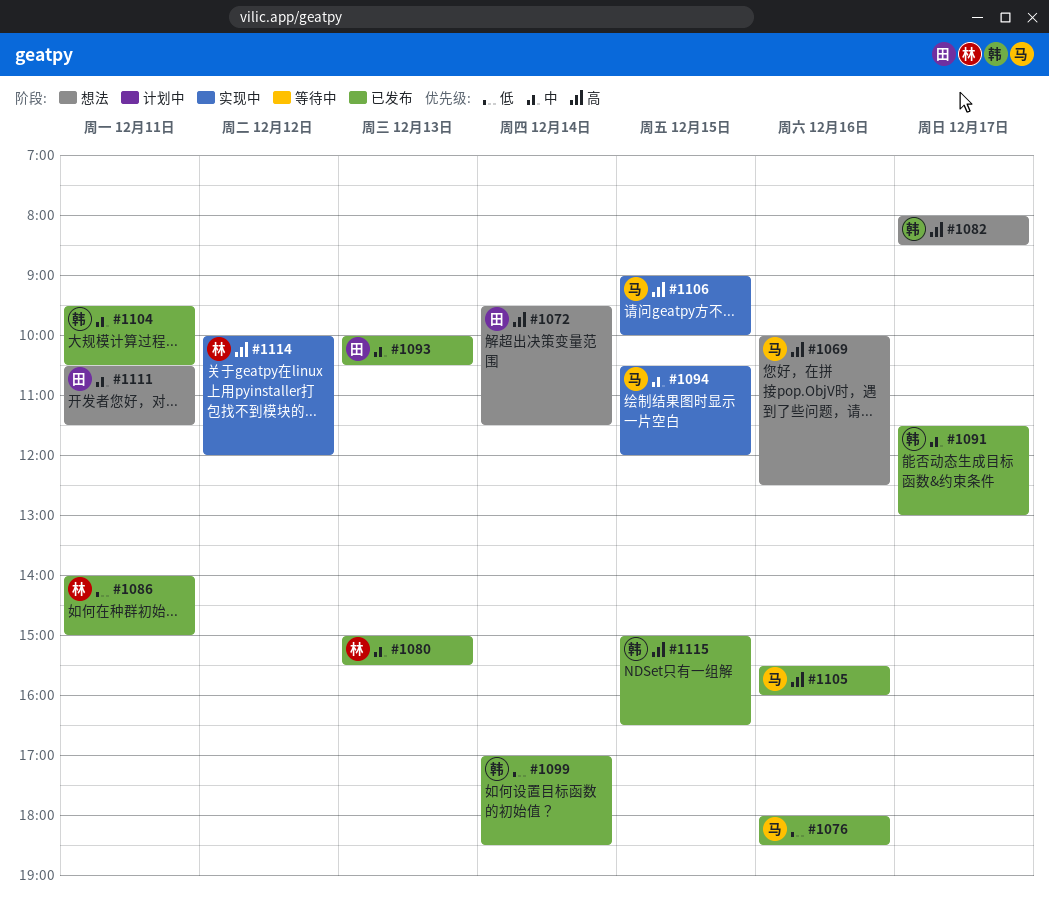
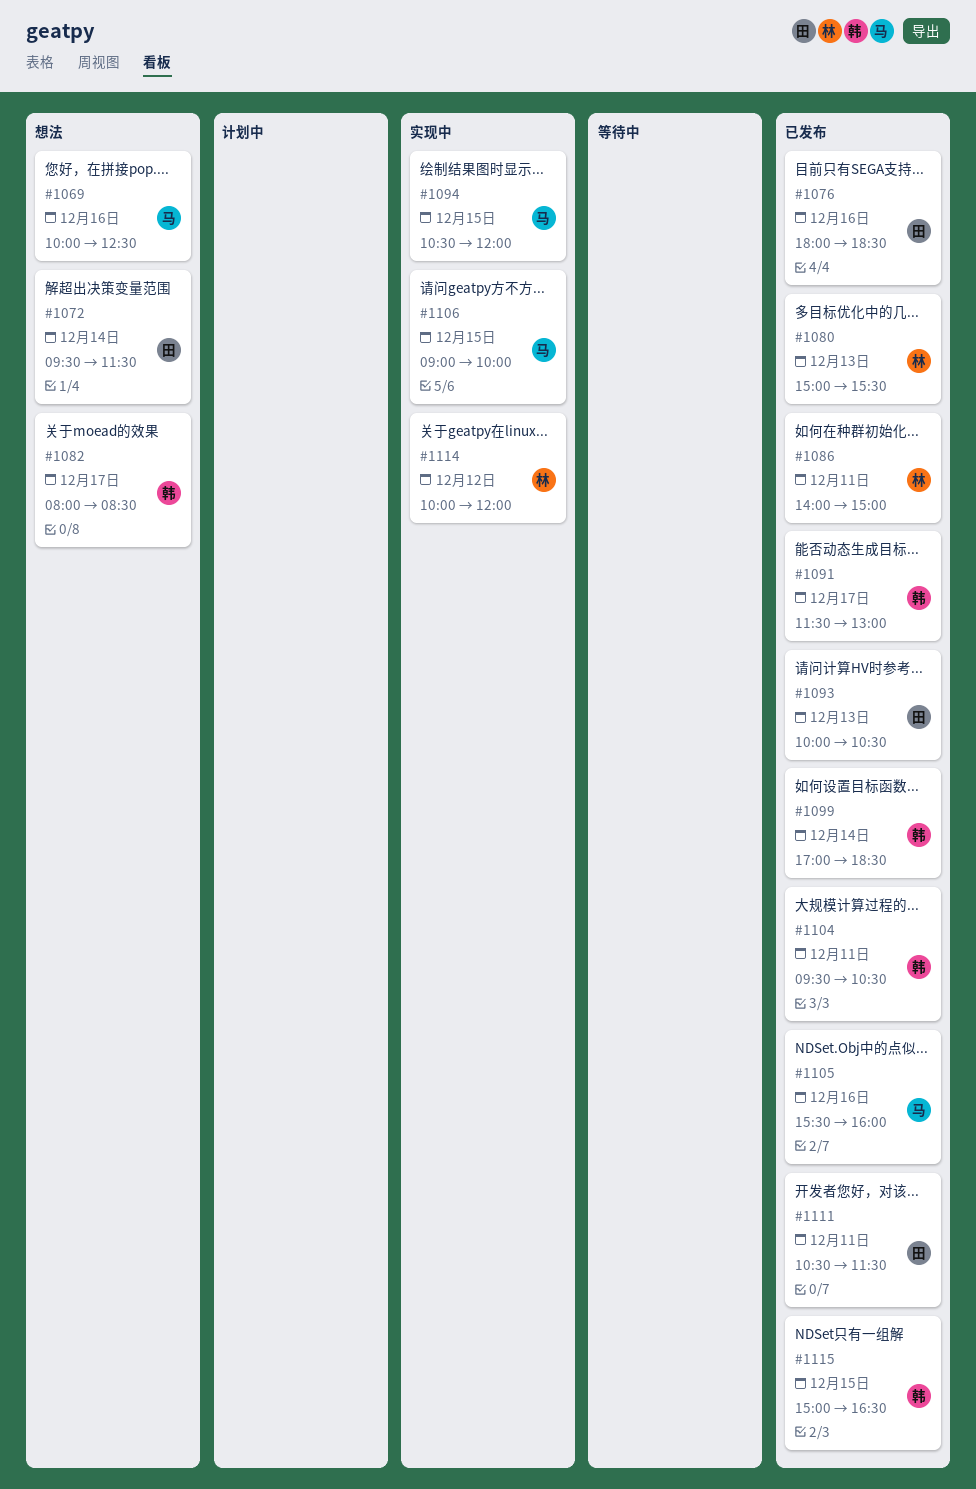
#1076, owner: 马 -> 田
#1111, status: 想法 -> 已发布

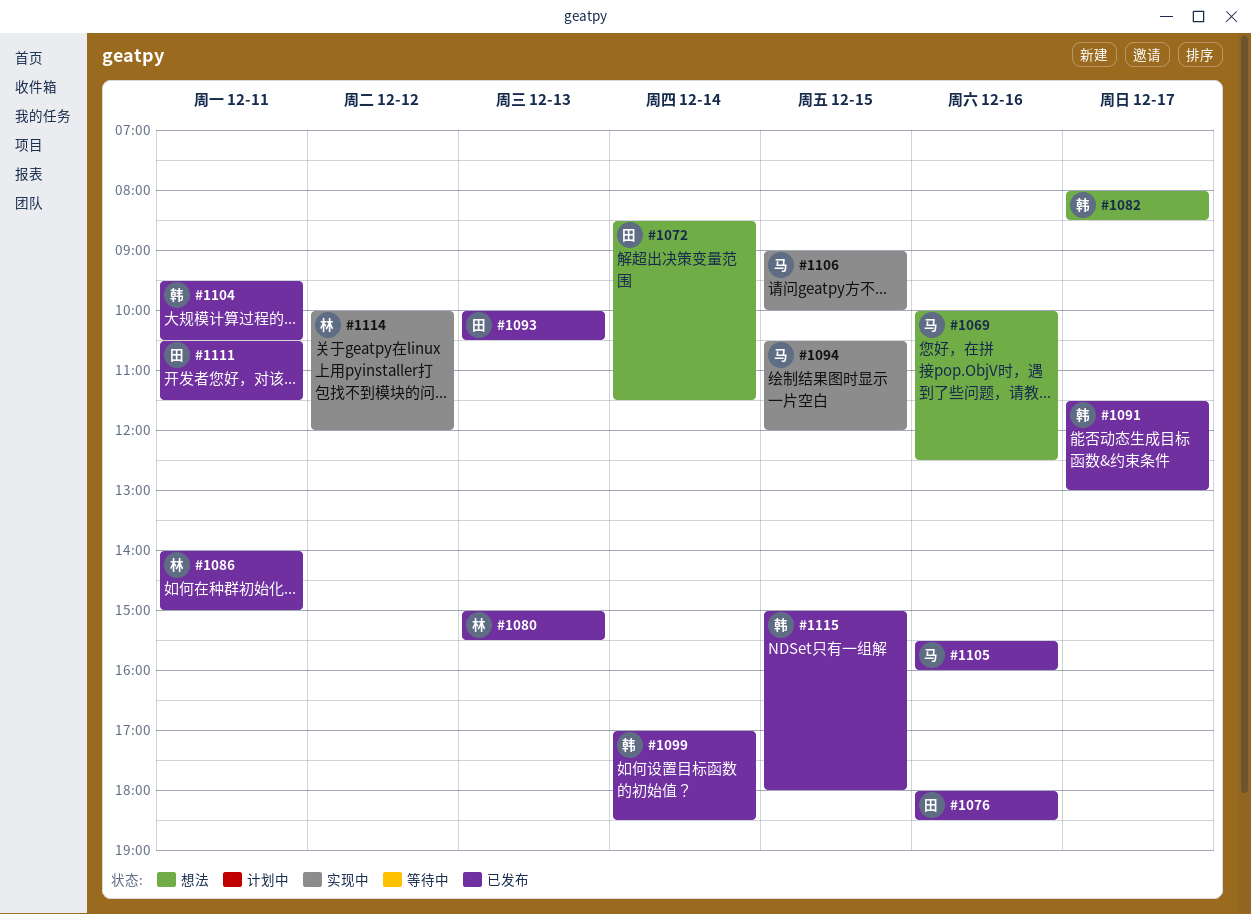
#1072, begins: 09:30 -> 08:30
#1115, ends: 16:30 -> 18:00

